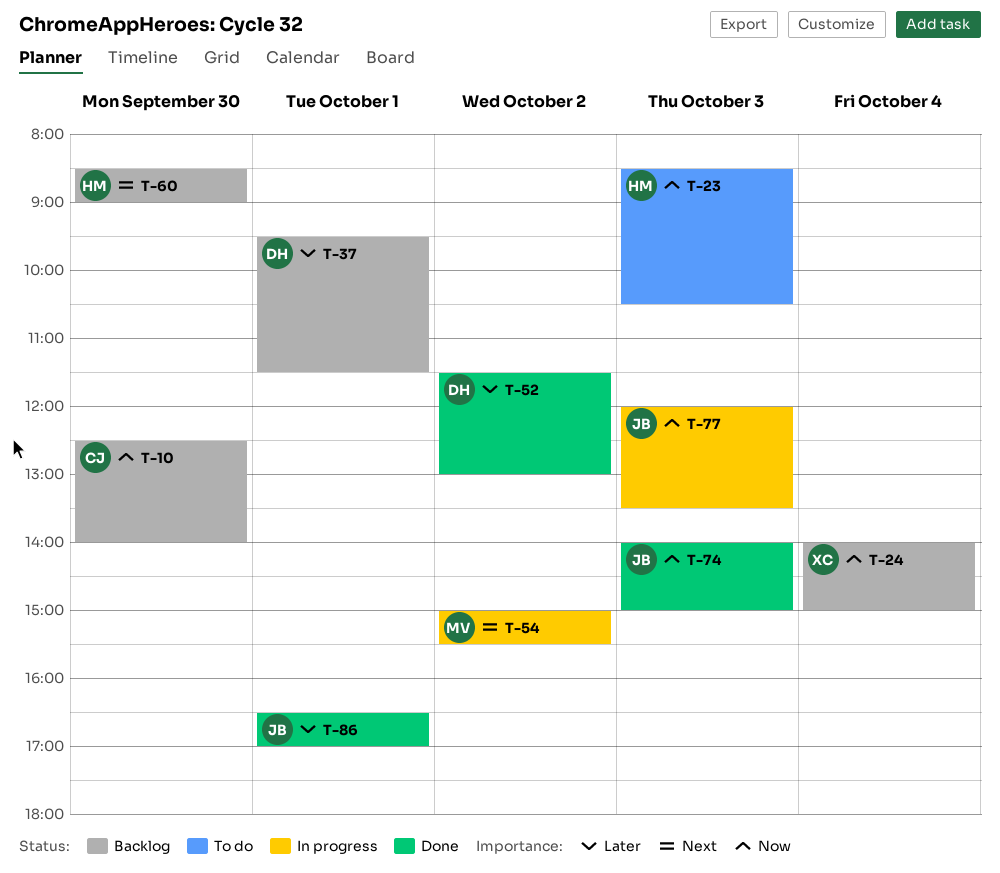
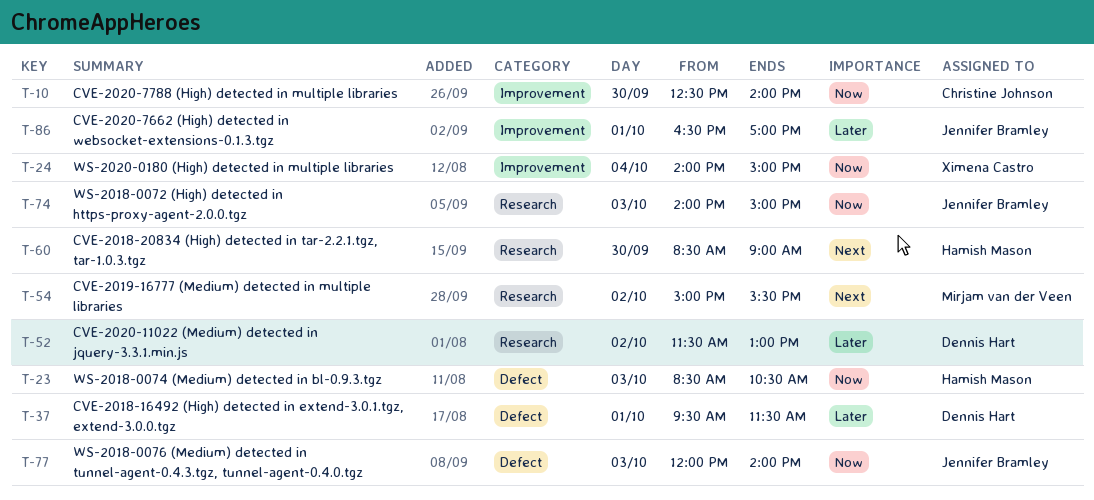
T-77, ends: 13:30 -> 14:00

